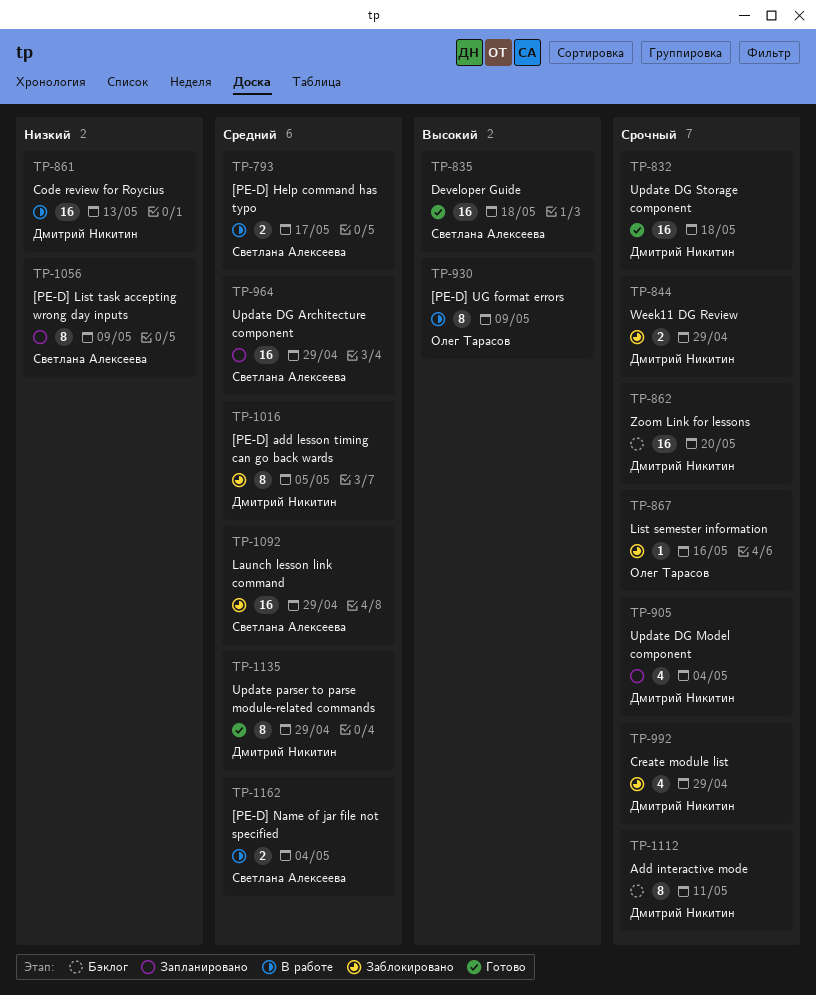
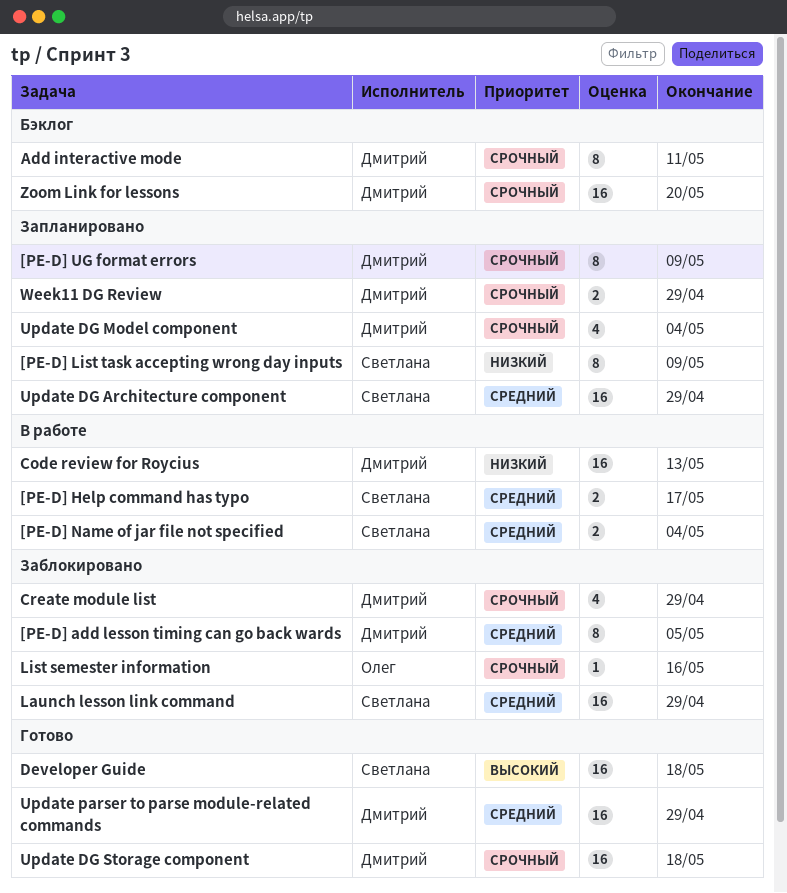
[PE-D] UG format errors, status: В работе -> Запланировано
[PE-D] UG format errors, owner: Олег Тарасов -> Дмитрий Никитин
[PE-D] UG format errors, priority: Высокий -> Срочный
Update parser to parse module-related commands, estimate: 8 -> 16
Week11 DG Review, status: Заблокировано -> Запланировано

